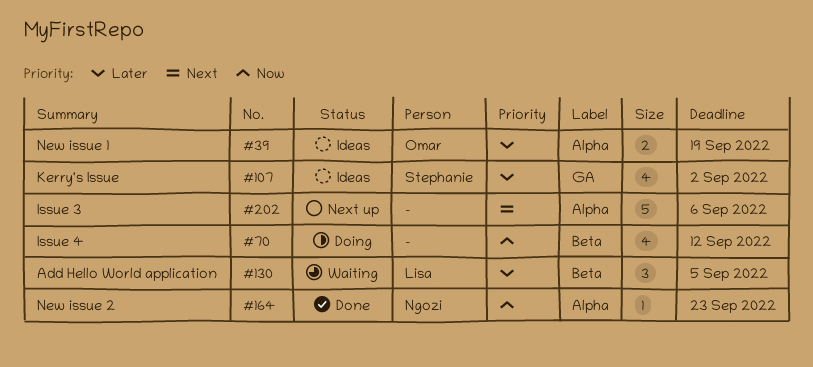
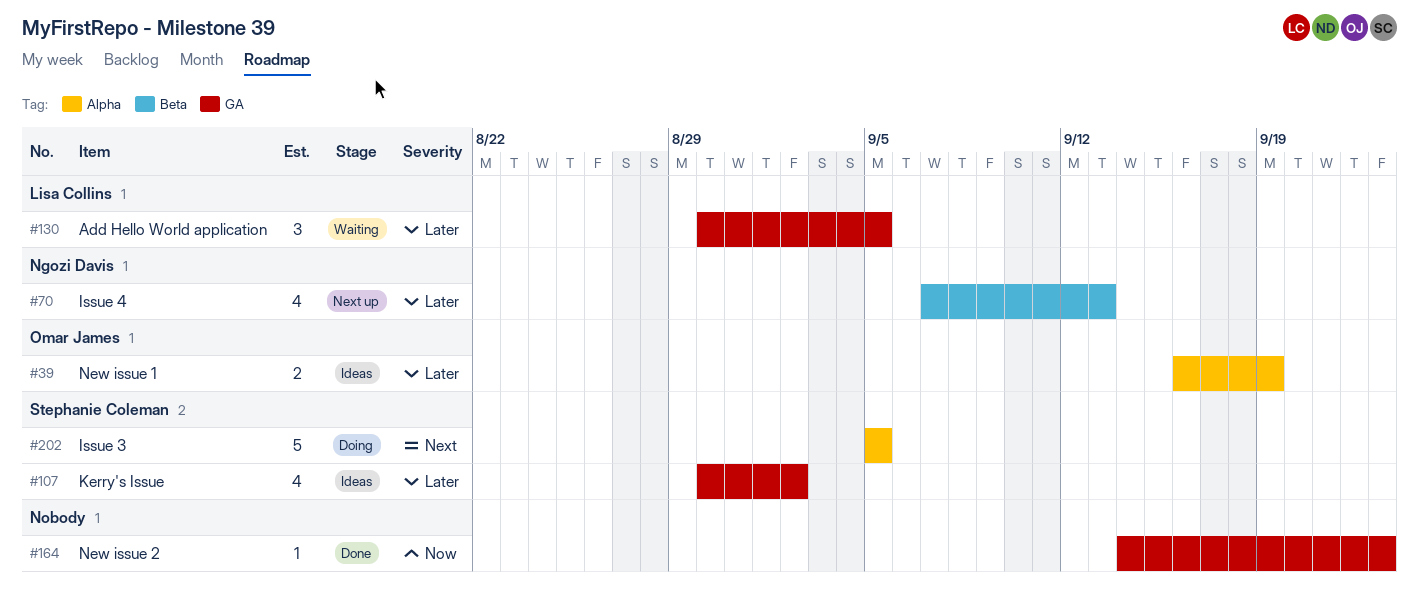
#70, status: Doing -> Next up
#70, owner: none -> Ngozi Davis
#70, priority: Now -> Later
#70, due: Sep 12 -> Sep 13
#130, label: Beta -> GA
#164, owner: Ngozi Davis -> none
#164, label: Alpha -> GA
#202, status: Next up -> Doing
#202, owner: none -> Stephanie Coleman
#202, due: Sep 6 -> Sep 5

